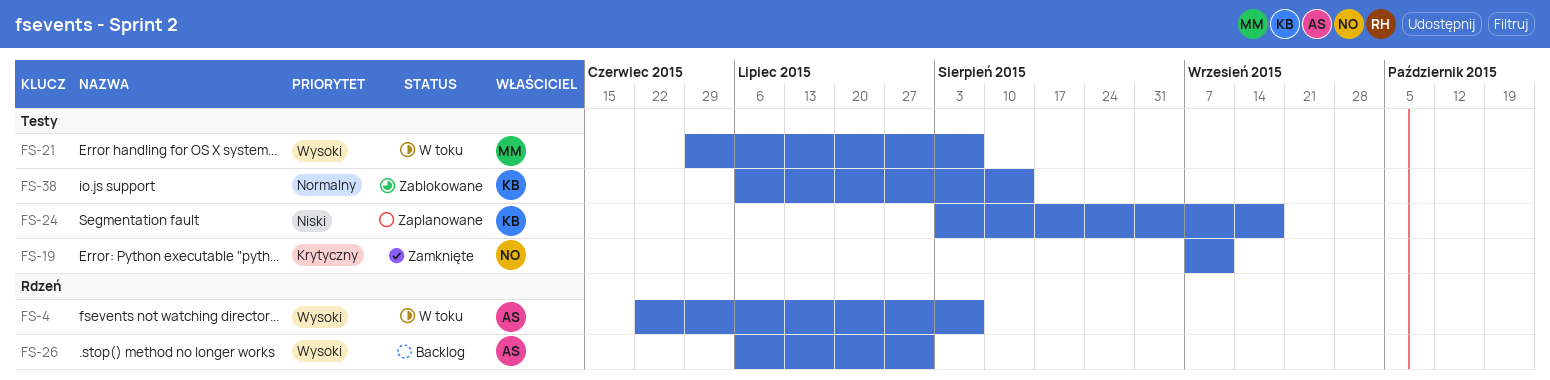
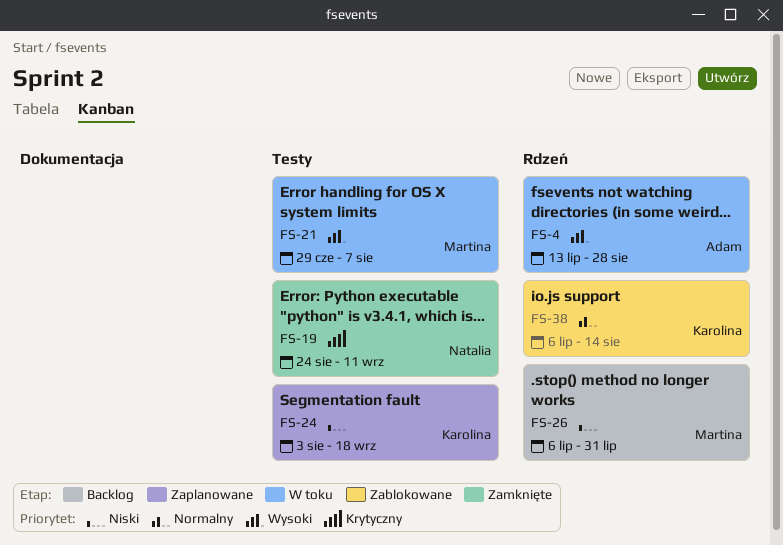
FS-4, start: Jun 22 -> Jul 13
FS-4, due: Aug 7 -> Aug 28
FS-19, start: Sep 7 -> Aug 24
FS-26, owner: Adam -> Martina
FS-26, priority: Wysoki -> Niski
FS-38, label: Testy -> Rdzeń

